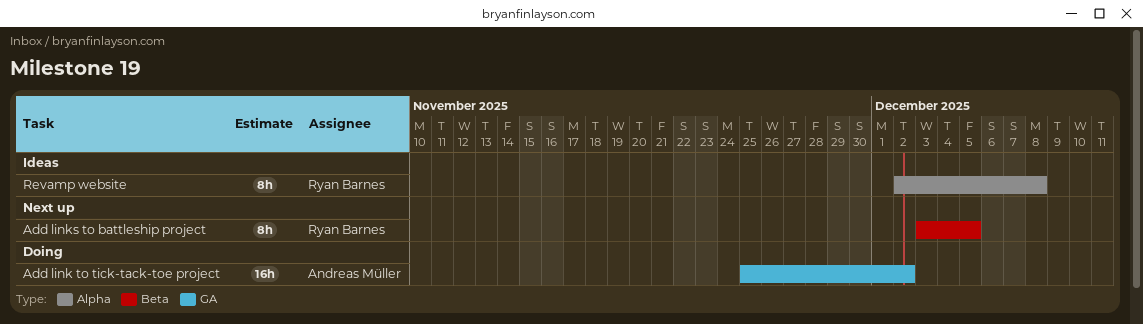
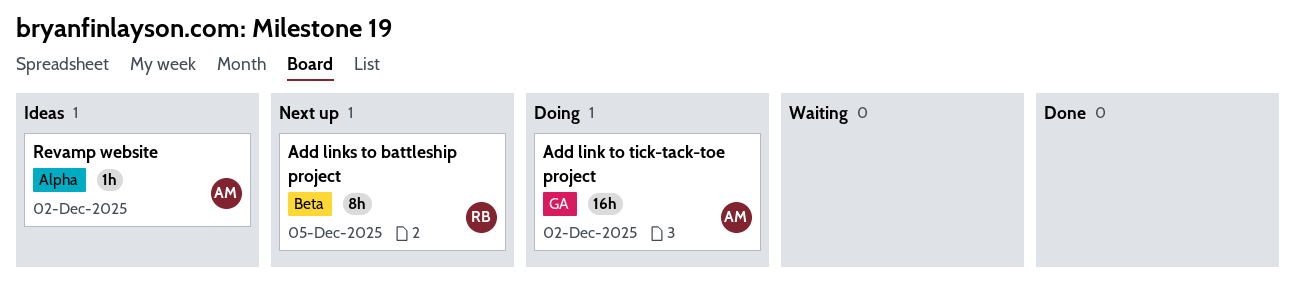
Revamp website, owner: Ryan Barnes -> Andreas Müller
Revamp website, estimate: 8h -> 1h
Revamp website, due: Dec 8 -> Dec 2

